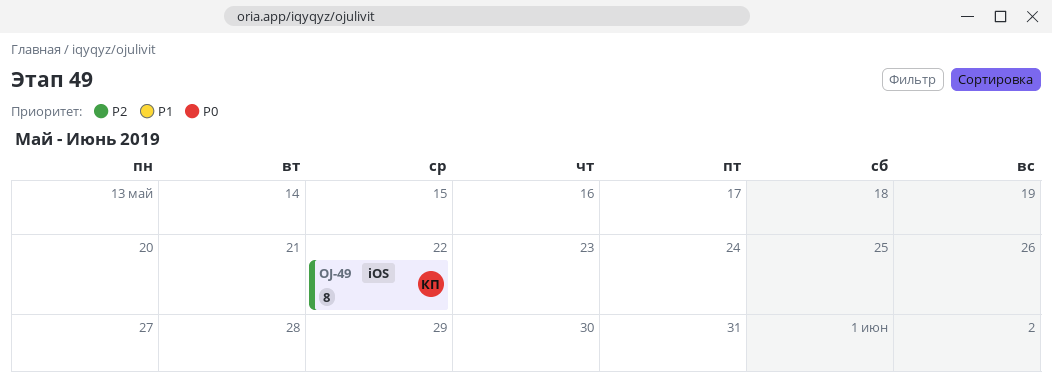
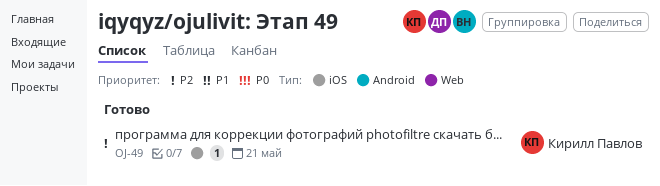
OJ-49, estimate: 8 -> 1
OJ-49, due: May 22 -> May 21

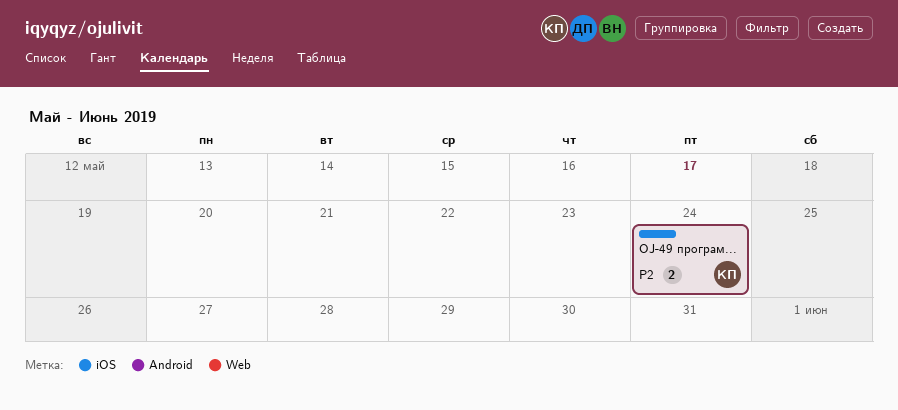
OJ-49, estimate: 1 -> 2
OJ-49, due: May 21 -> May 24

